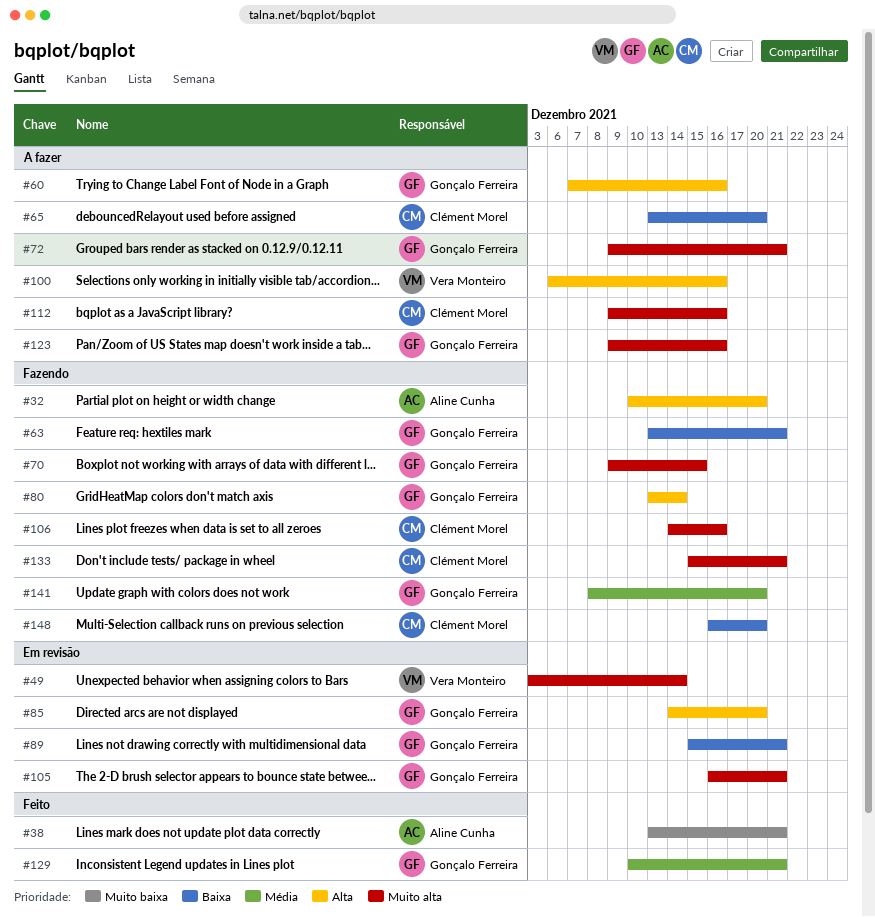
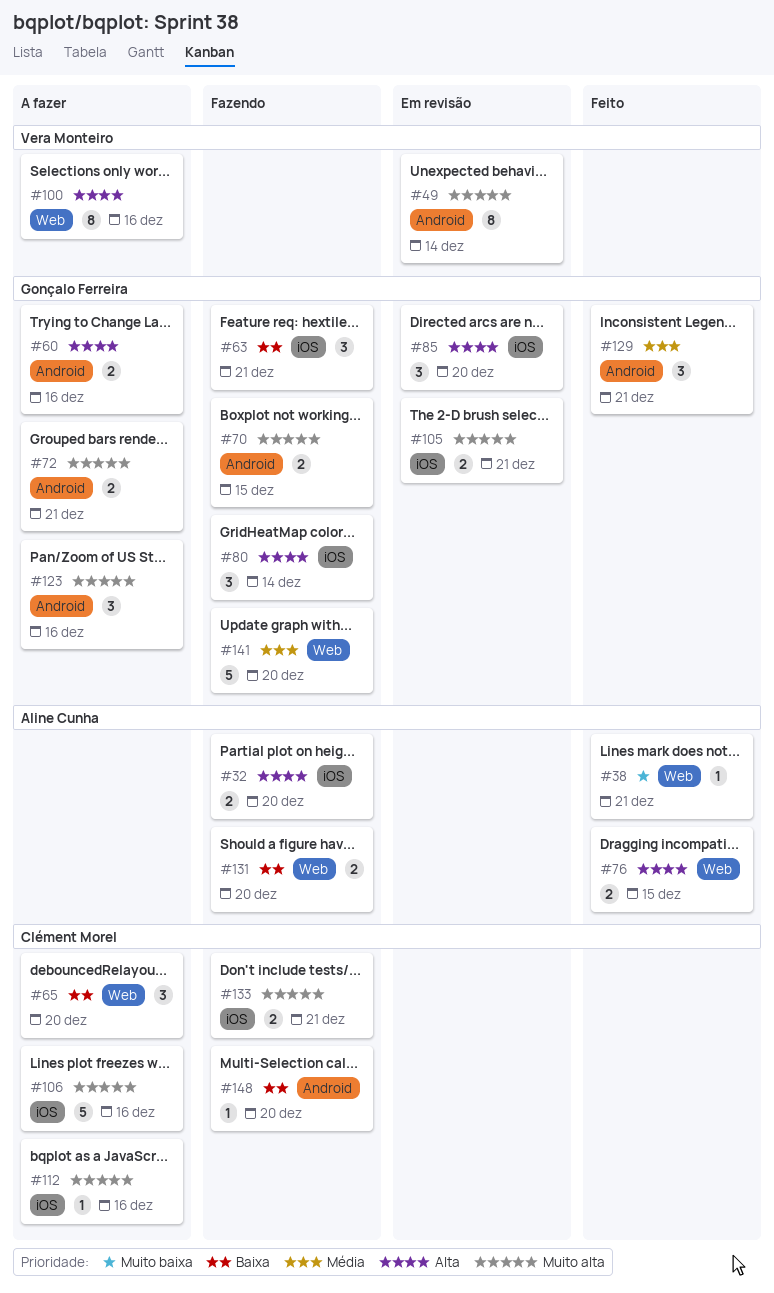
#76: none -> present
#89: present -> none
#106, status: Fazendo -> A fazer
#131: none -> present

